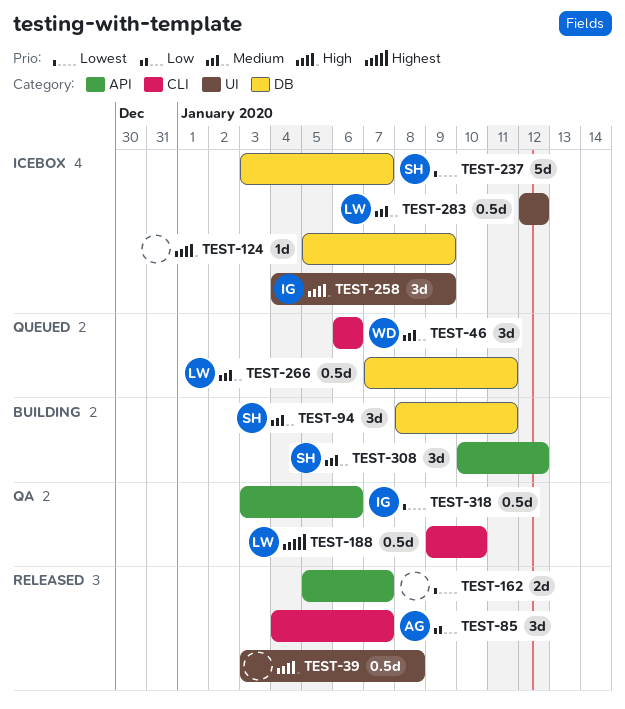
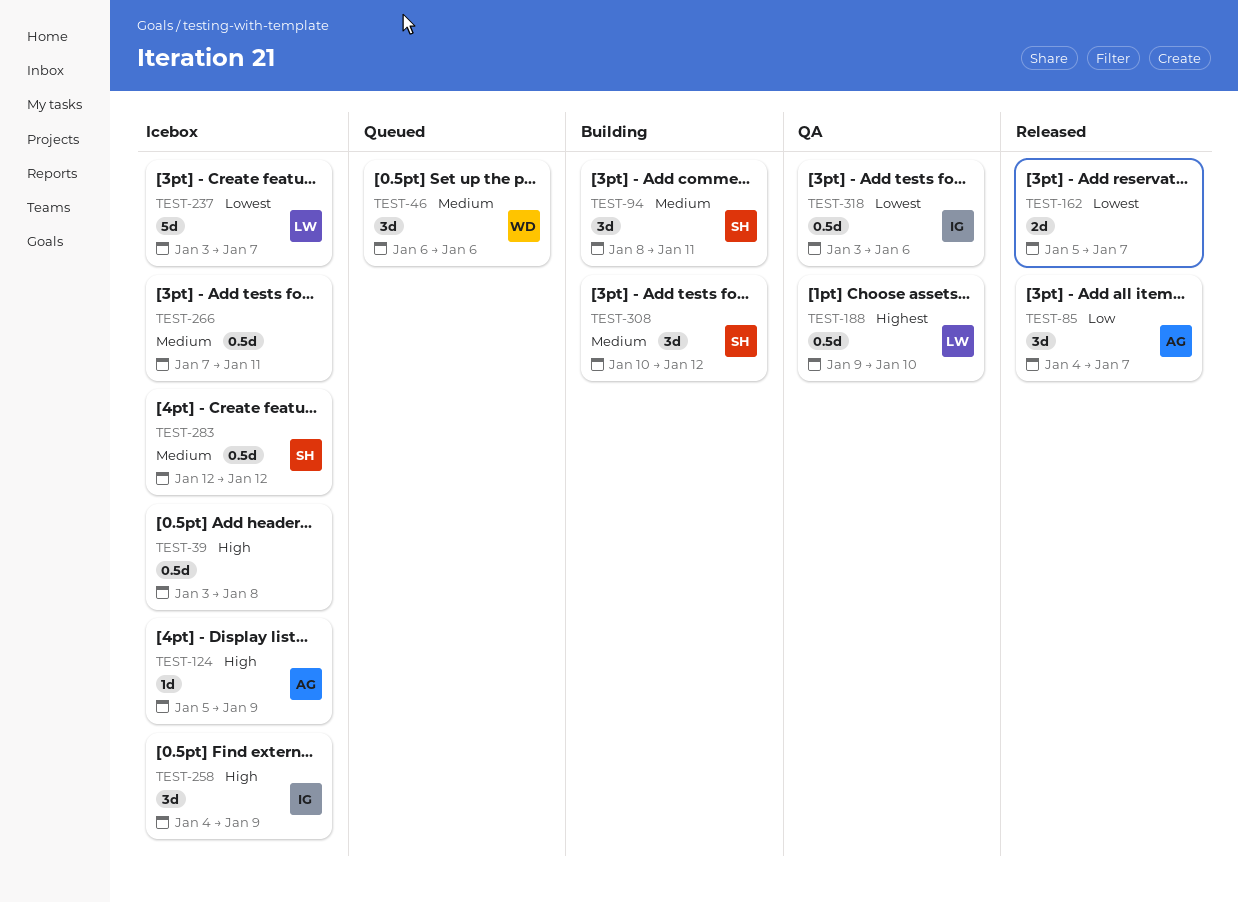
TEST-39, status: Released -> Icebox
TEST-124, owner: none -> AG
TEST-237, owner: SH -> LW
TEST-266, status: Queued -> Icebox
TEST-266, owner: LW -> none
TEST-283, owner: LW -> SH

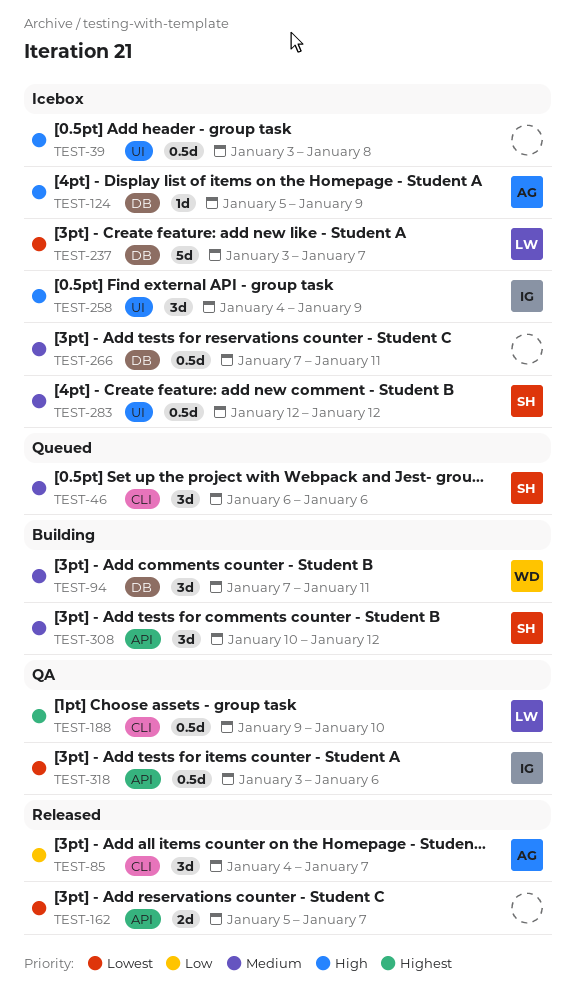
TEST-46, owner: WD -> SH
TEST-94, owner: SH -> WD
TEST-94, start: Jan 8 -> Jan 7

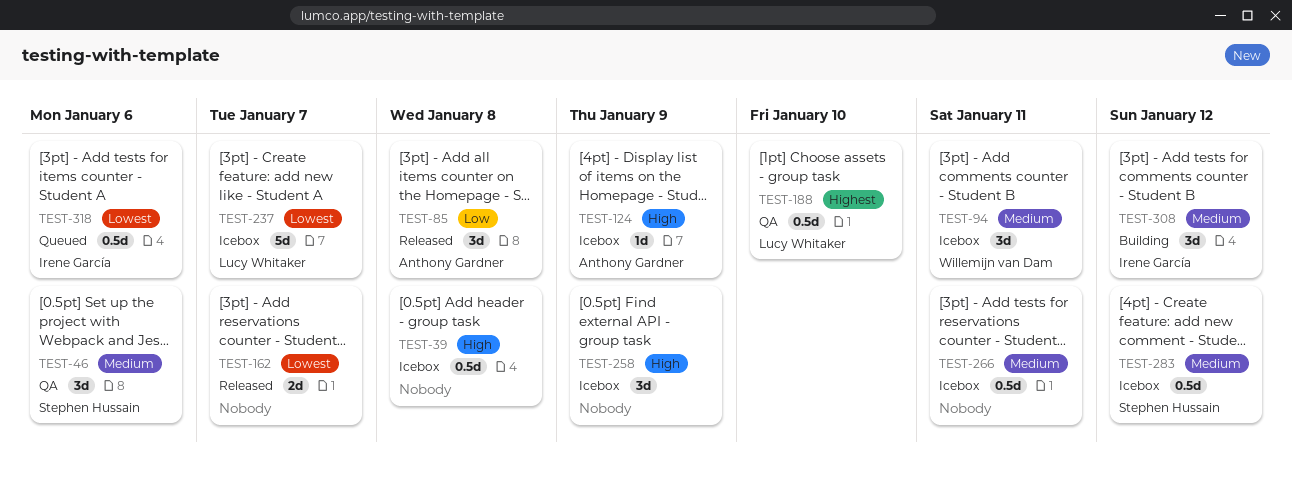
TEST-46, status: Queued -> QA
TEST-85, due: Jan 7 -> Jan 8
TEST-94, status: Building -> Icebox
TEST-258, owner: Irene García -> none
TEST-308, owner: Stephen Hussain -> Irene García
TEST-318, status: QA -> Queued

